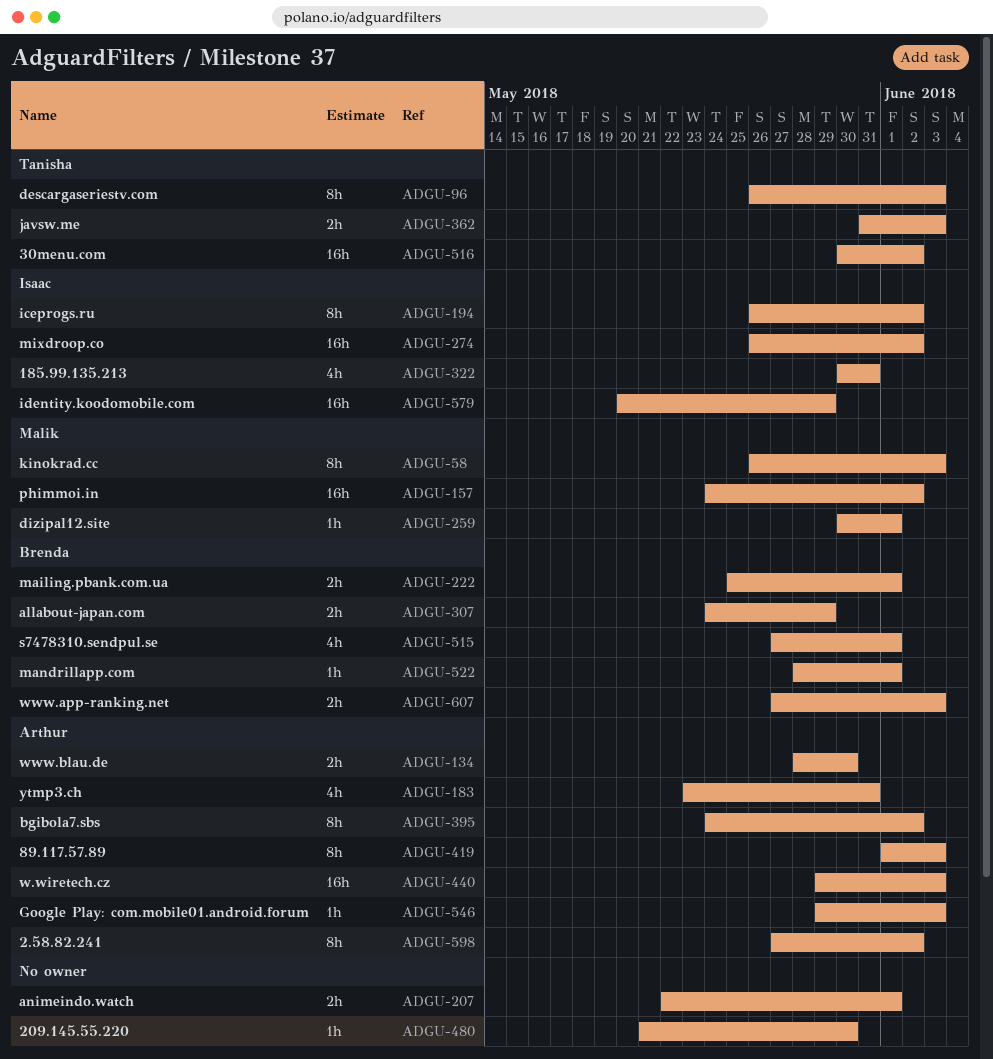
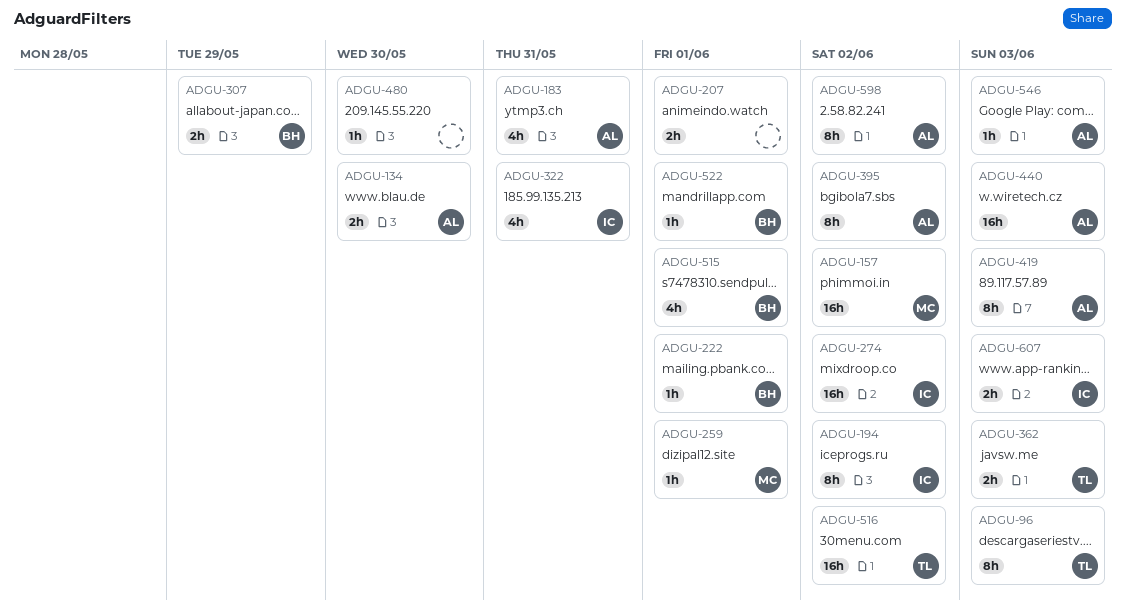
ADGU-58: present -> none
ADGU-222, estimate: 2h -> 1h
ADGU-579: present -> none
ADGU-607, owner: Brenda -> Isaac

